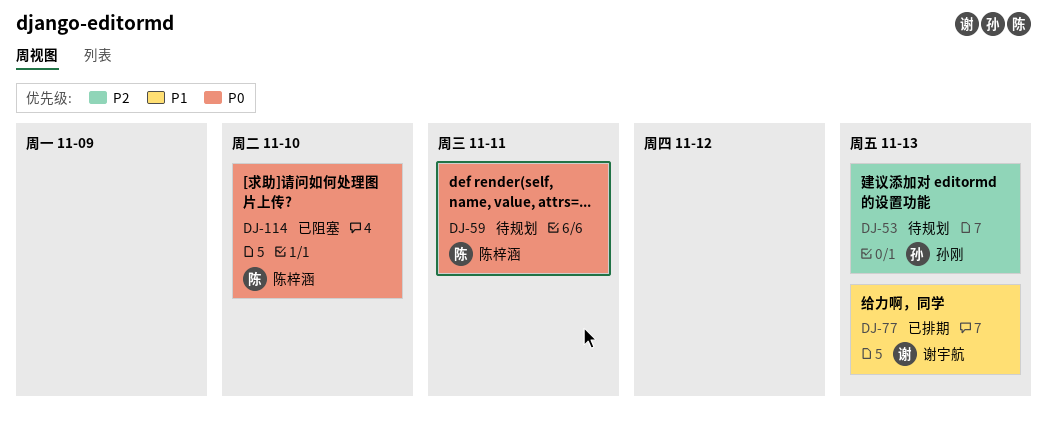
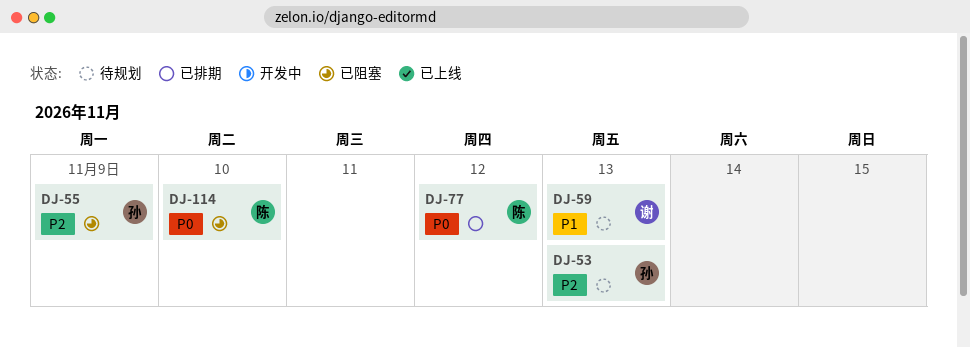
DJ-55: none -> present
DJ-59, owner: 陈梓涵 -> 谢宇航
DJ-59, priority: P0 -> P1
DJ-59, due: Nov 11 -> Nov 13
DJ-77, owner: 谢宇航 -> 陈梓涵
DJ-77, priority: P1 -> P0
DJ-77, due: Nov 13 -> Nov 12

